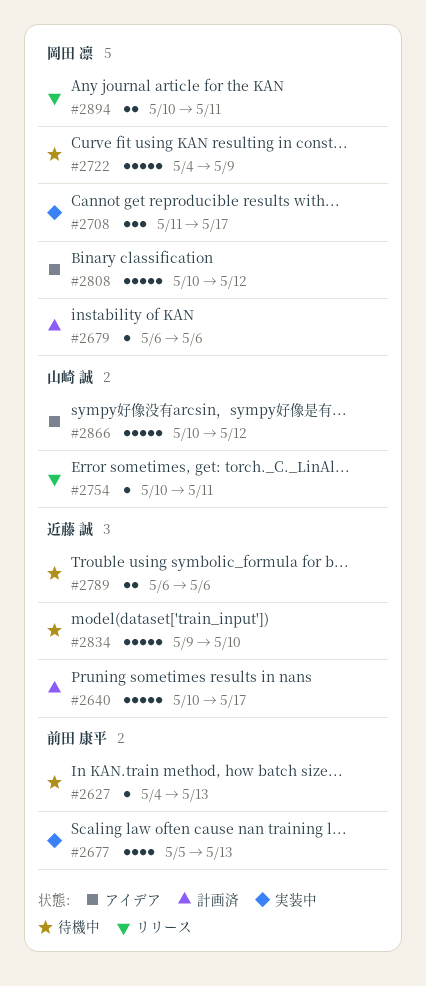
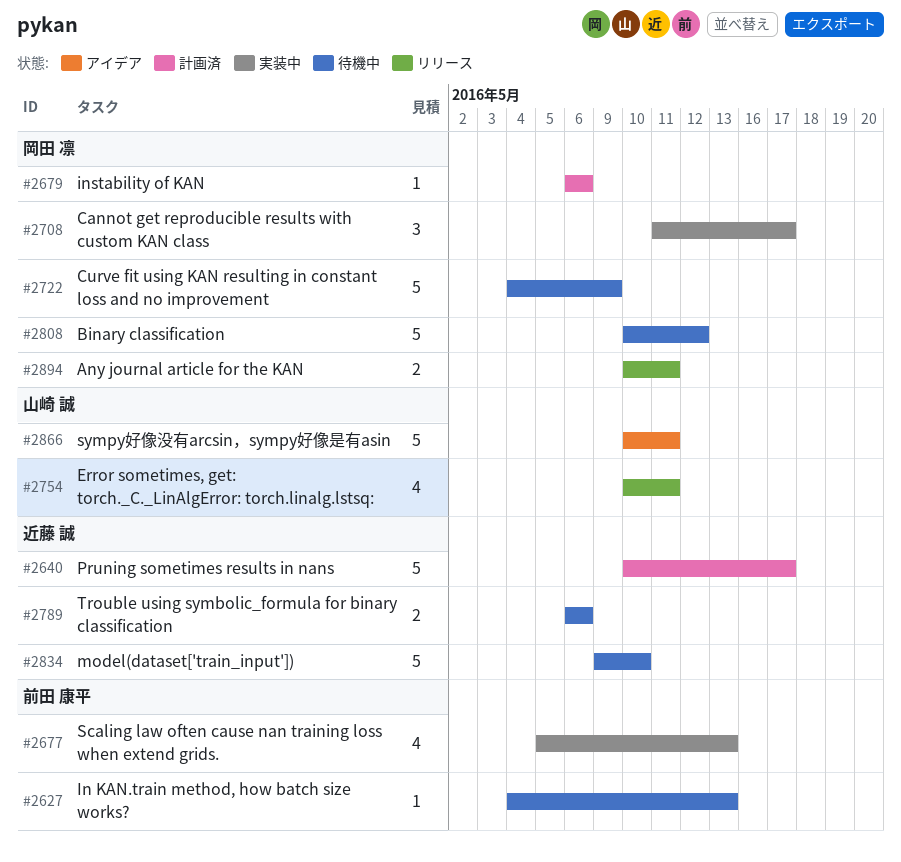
#2754, estimate: 1 -> 4
#2808, status: アイデア -> 待機中
#2866, due: May 12 -> May 11

